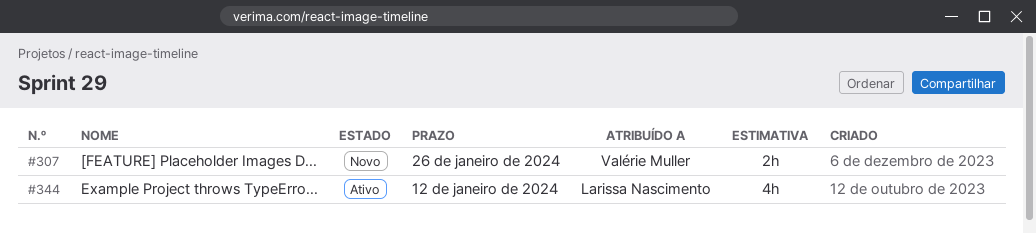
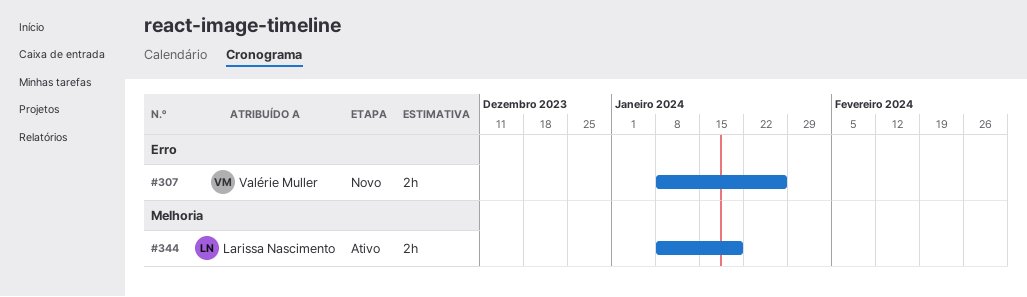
#344, estimate: 4h -> 2h
#344, due: Jan 12 -> Jan 19

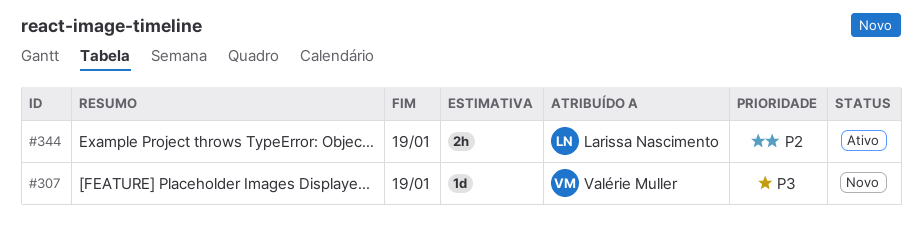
#307, estimate: 2h -> 1d
#307, due: Jan 26 -> Jan 19

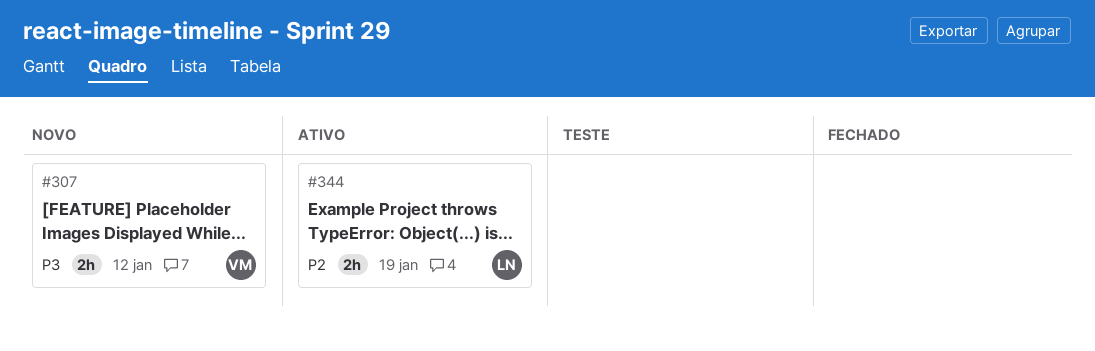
#307, estimate: 1d -> 2h
#307, due: Jan 19 -> Jan 12

